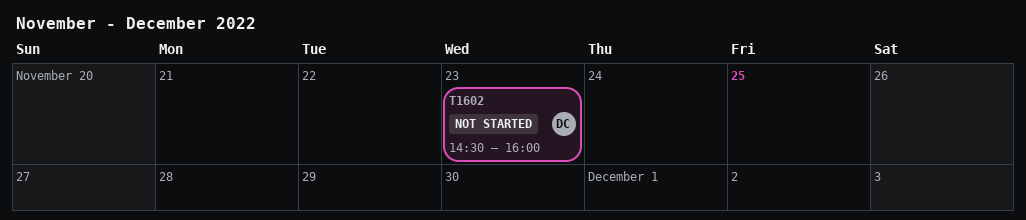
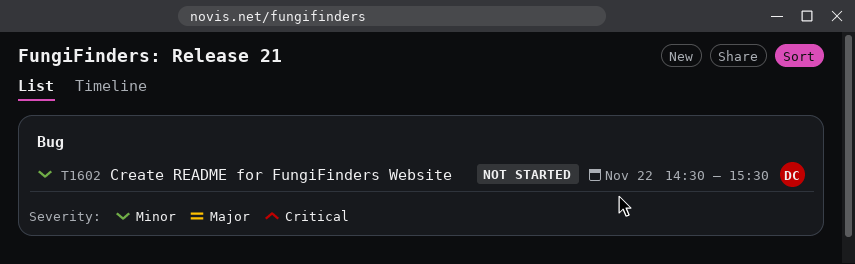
T1602, day: Nov 23 -> Nov 22
T1602, ends: 16:00 -> 15:30

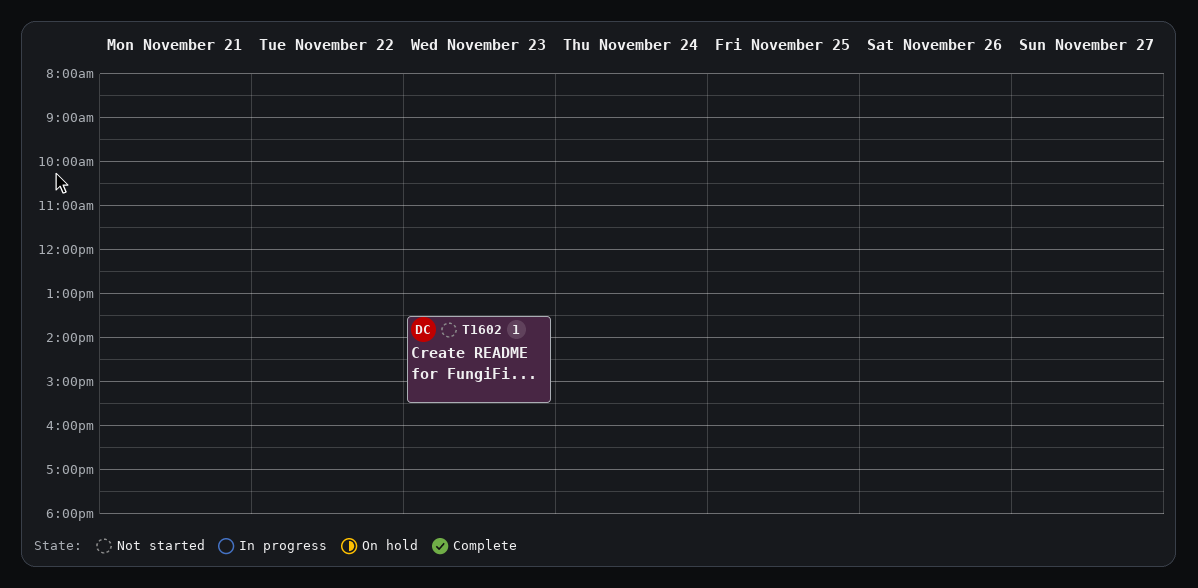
T1602, day: Nov 22 -> Nov 23
T1602, begins: 14:30 -> 13:30

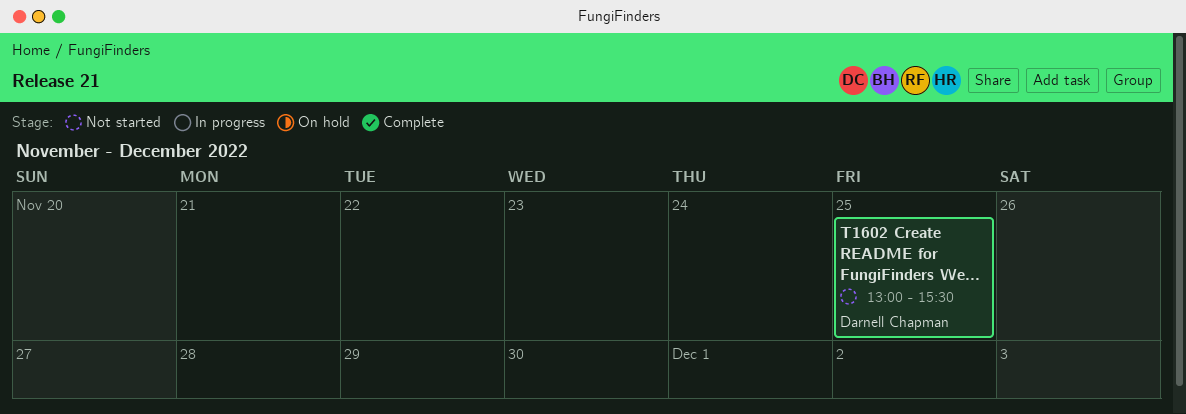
T1602, day: Nov 23 -> Nov 25
T1602, begins: 13:30 -> 13:00

